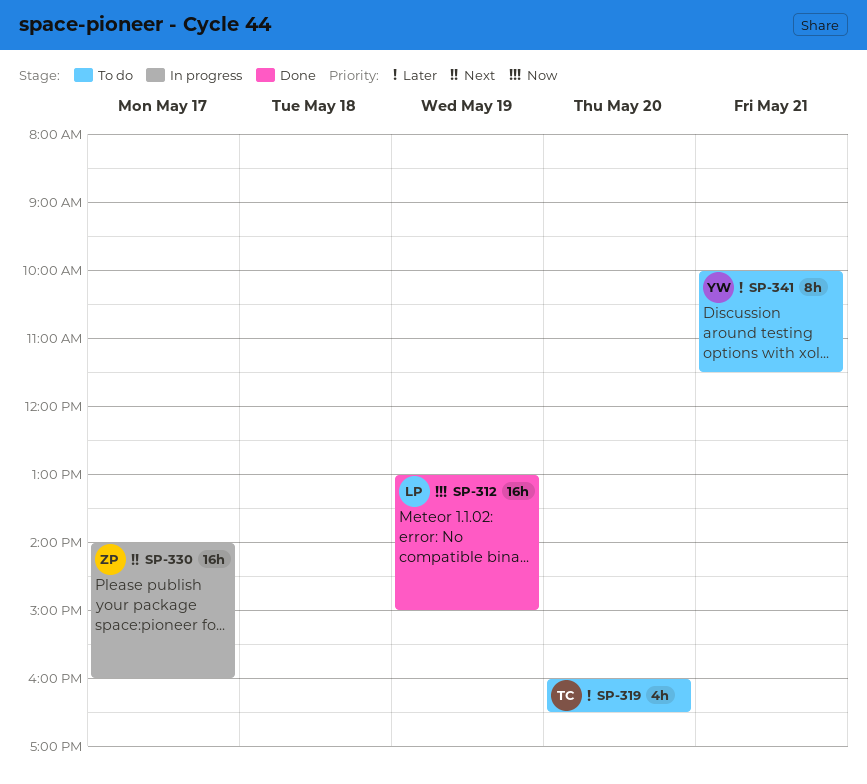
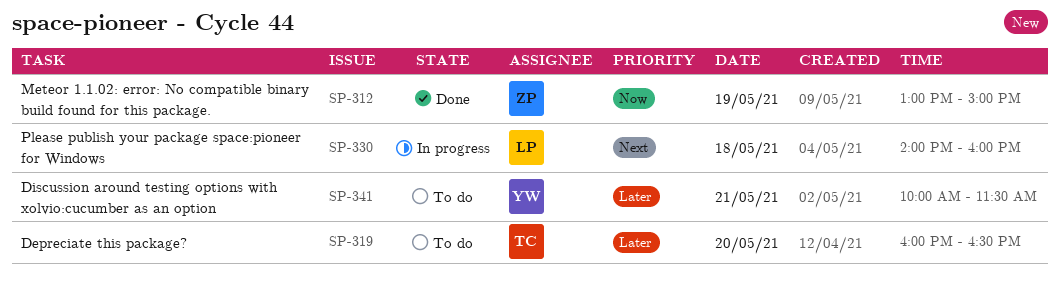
SP-312, owner: LP -> ZP
SP-330, owner: ZP -> LP
SP-330, day: May 17 -> May 18

